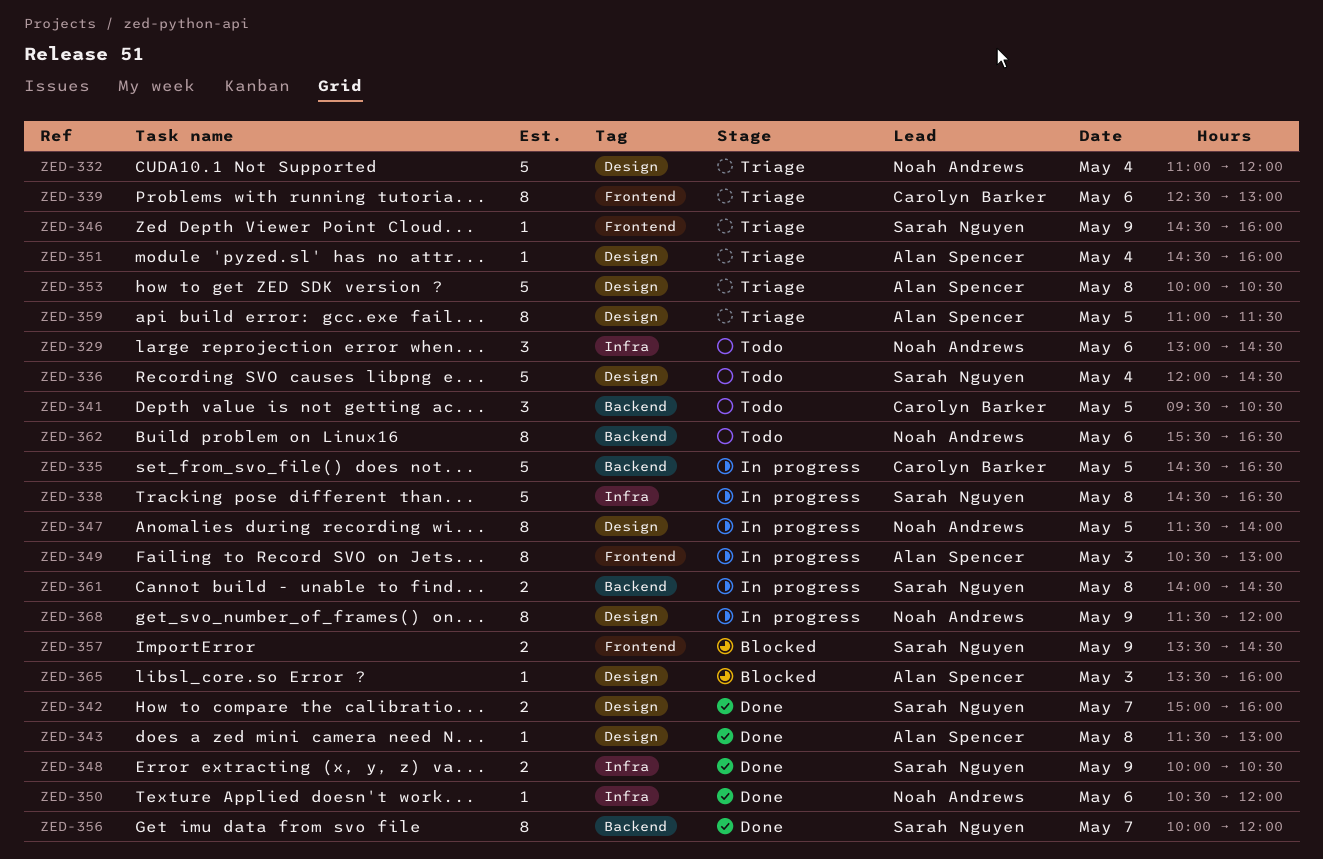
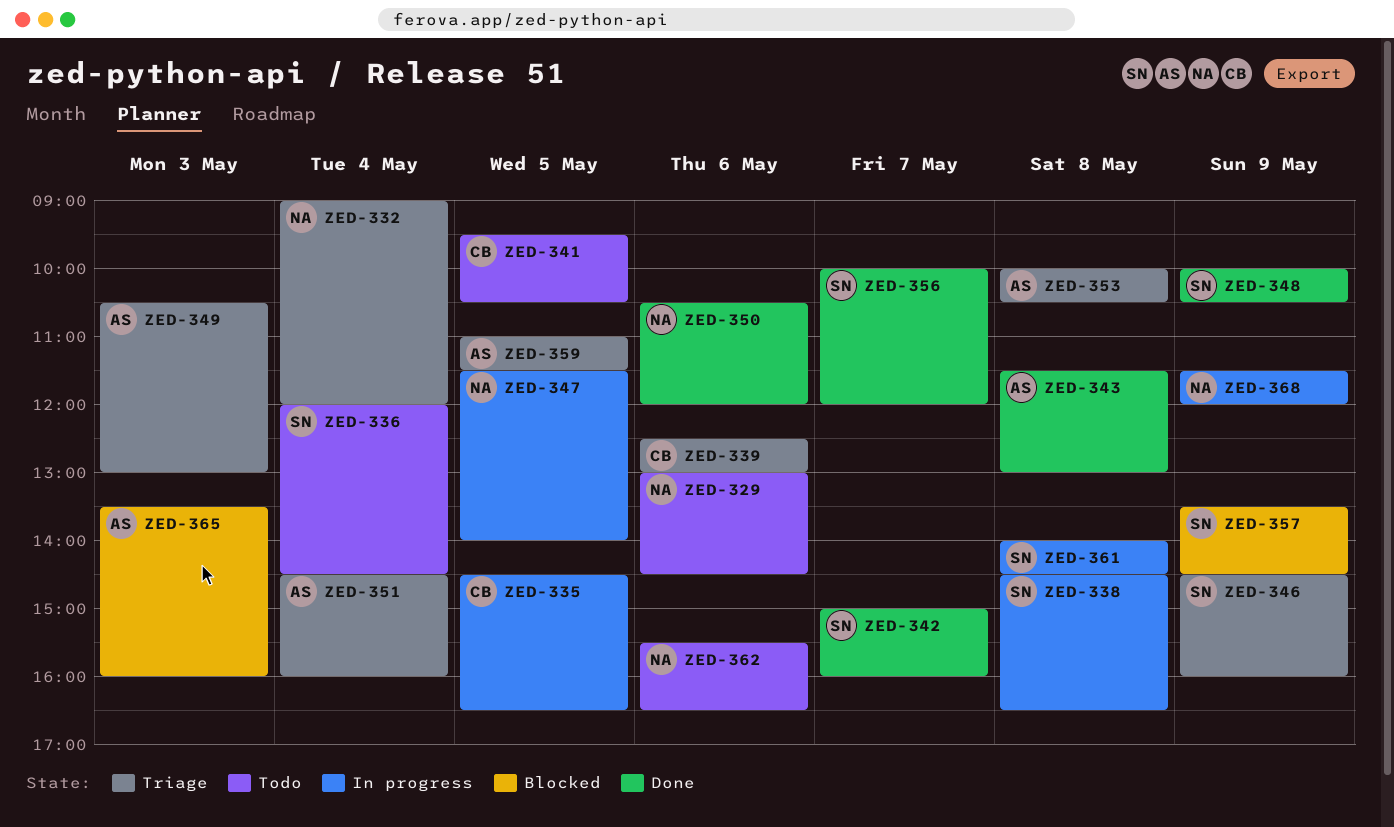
ZED-332, begins: 11:00 -> 09:00
ZED-349, status: In progress -> Triage

